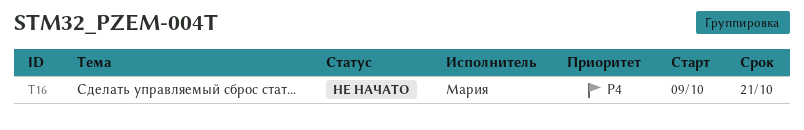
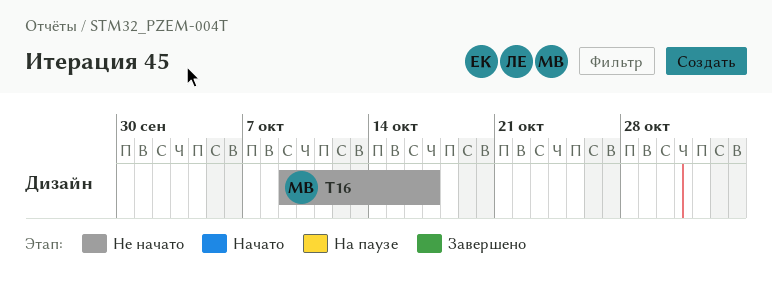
T16, due: Oct 21 -> Oct 17

